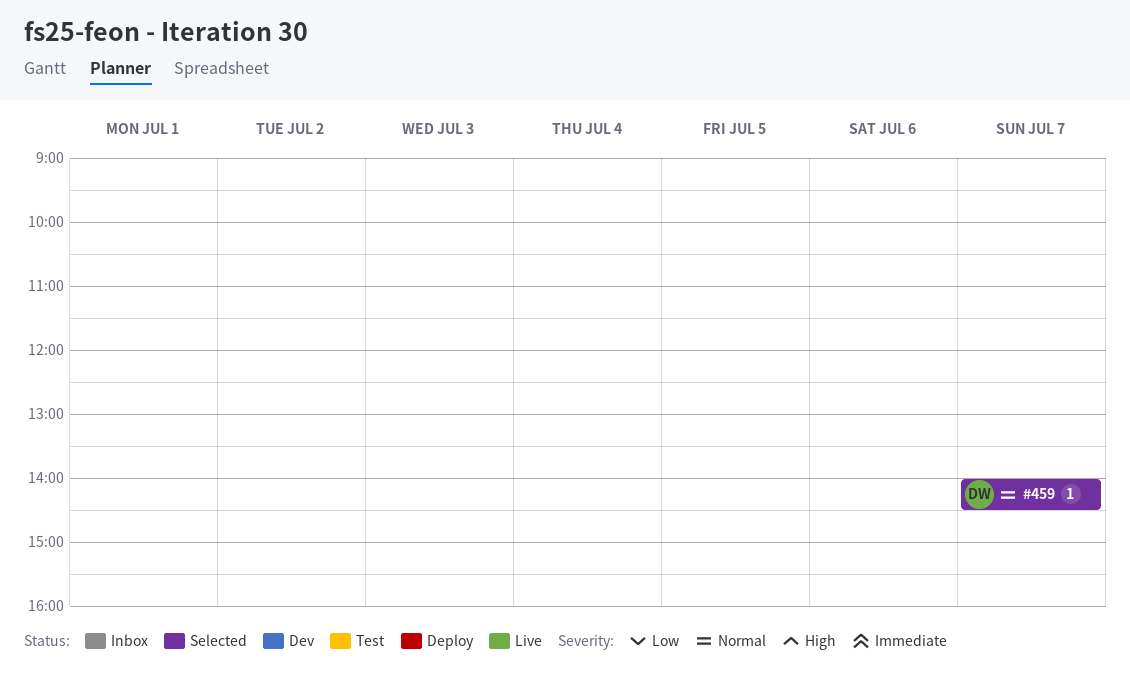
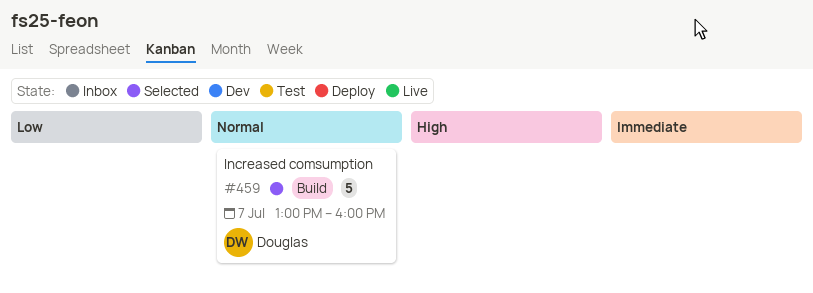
#459, estimate: 1 -> 5
#459, begins: 14:00 -> 13:00
#459, ends: 14:30 -> 16:00

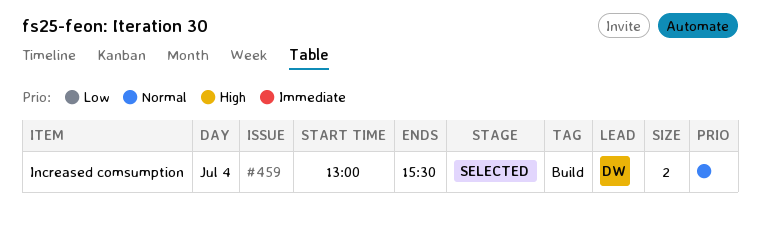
#459, estimate: 5 -> 2
#459, day: Jul 7 -> Jul 4
#459, ends: 16:00 -> 15:30

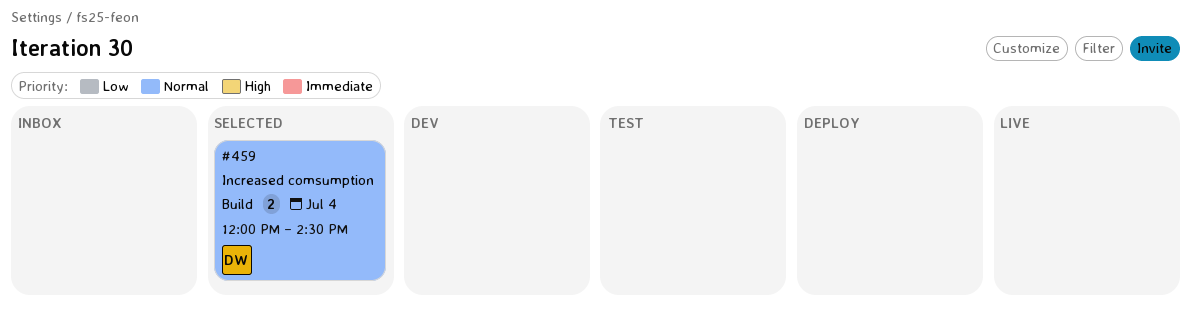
#459, begins: 13:00 -> 12:00
#459, ends: 15:30 -> 14:30

